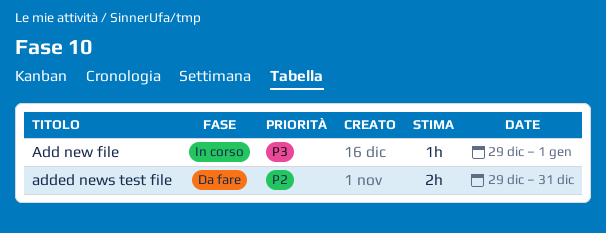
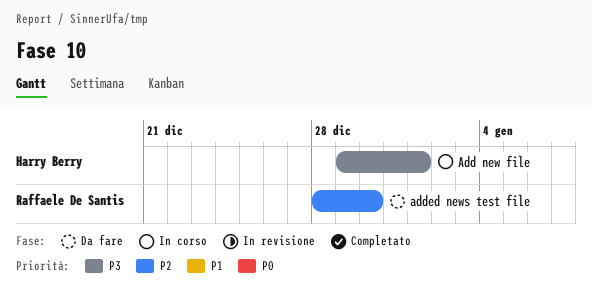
added news test file, start: Dec 29 -> Dec 28
added news test file, due: Dec 31 -> Dec 30

